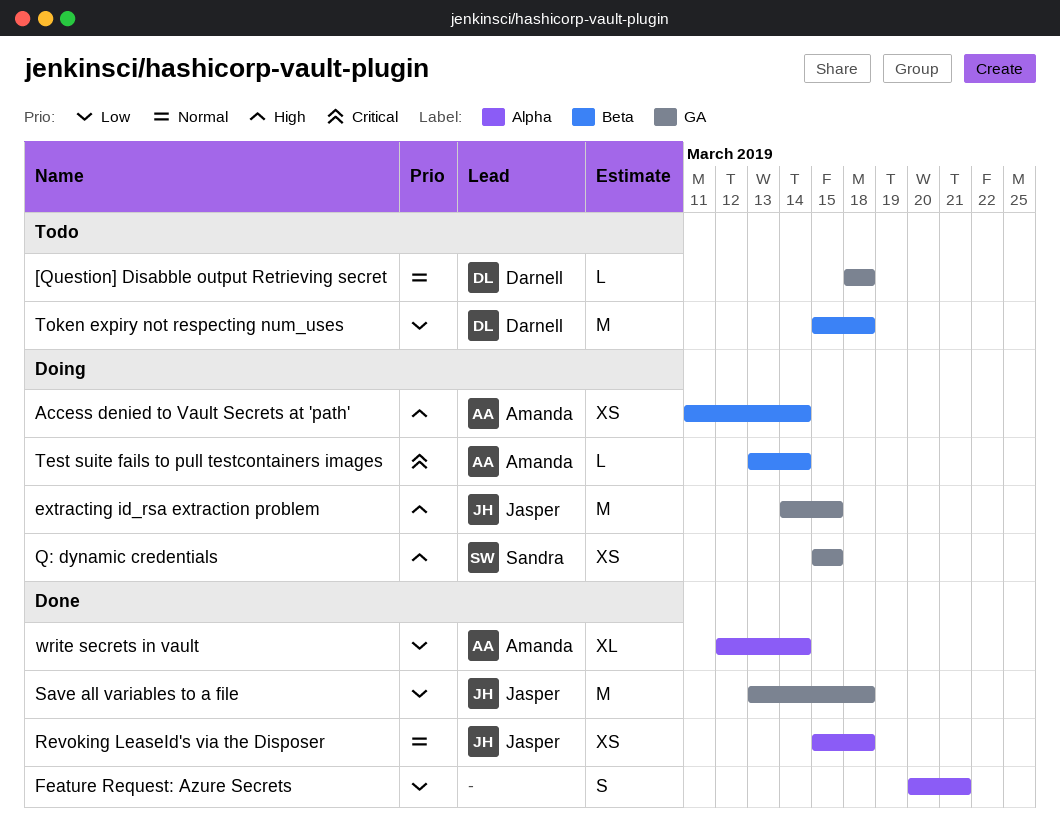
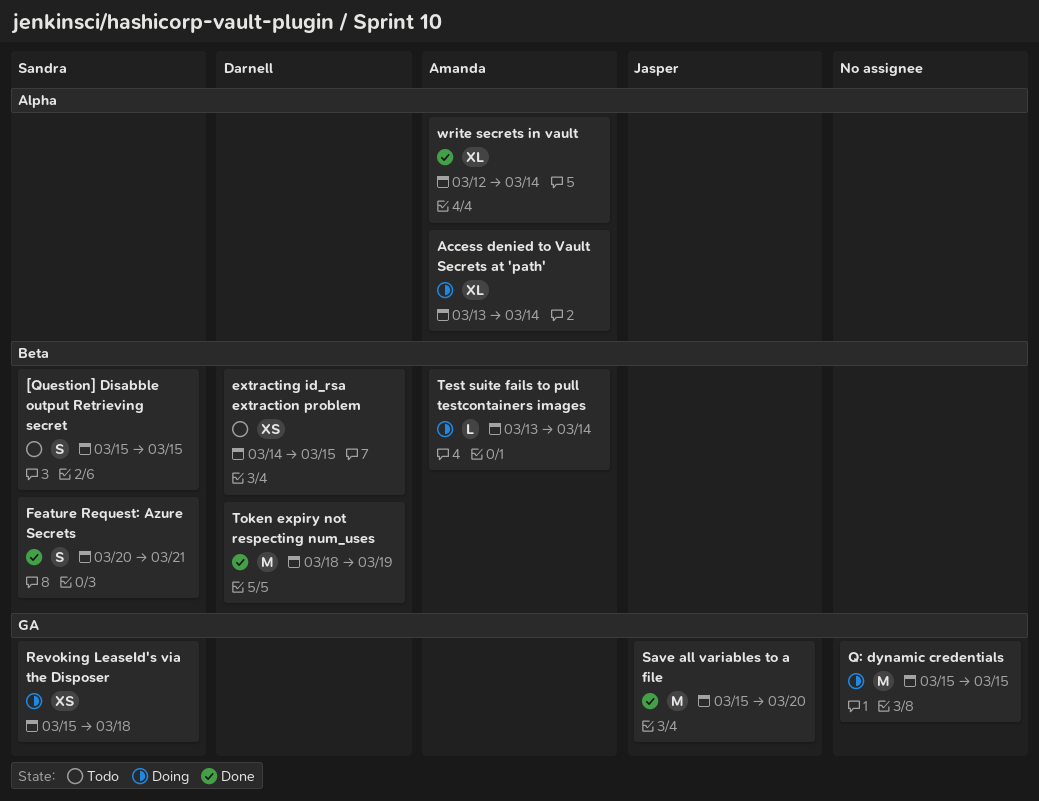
[Question] Disabble output Retrieving secret, owner: Darnell -> Sandra
[Question] Disabble output Retrieving secret, label: GA -> Beta
[Question] Disabble output Retrieving secret, estimate: L -> S
[Question] Disabble output Retrieving secret, start: Mar 18 -> Mar 15
[Question] Disabble output Retrieving secret, due: Mar 18 -> Mar 15
Access denied to Vault Secrets at 'path', label: Beta -> Alpha
Access denied to Vault Secrets at 'path', estimate: XS -> XL
Access denied to Vault Secrets at 'path', start: Mar 11 -> Mar 13
extracting id_rsa extraction problem, status: Doing -> Todo
extracting id_rsa extraction problem, owner: Jasper -> Darnell
extracting id_rsa extraction problem, label: GA -> Beta
extracting id_rsa extraction problem, estimate: M -> XS
Feature Request: Azure Secrets, owner: none -> Sandra
Feature Request: Azure Secrets, label: Alpha -> Beta
Q: dynamic credentials, owner: Sandra -> none
Q: dynamic credentials, estimate: XS -> M
Revoking LeaseId's via the Disposer, status: Done -> Doing
Revoking LeaseId's via the Disposer, owner: Jasper -> Sandra
Revoking LeaseId's via the Disposer, label: Alpha -> GA
Save all variables to a file, start: Mar 13 -> Mar 15
Save all variables to a file, due: Mar 18 -> Mar 20
Token expiry not respecting num_uses, status: Todo -> Done
Token expiry not respecting num_uses, start: Mar 15 -> Mar 18
Token expiry not respecting num_uses, due: Mar 18 -> Mar 19

